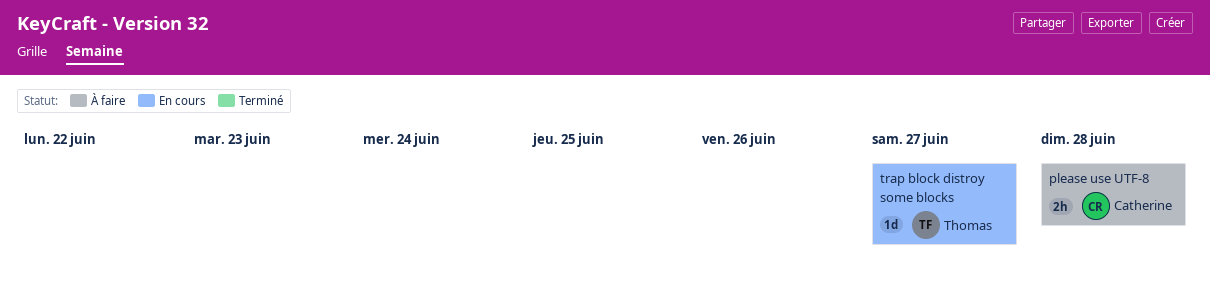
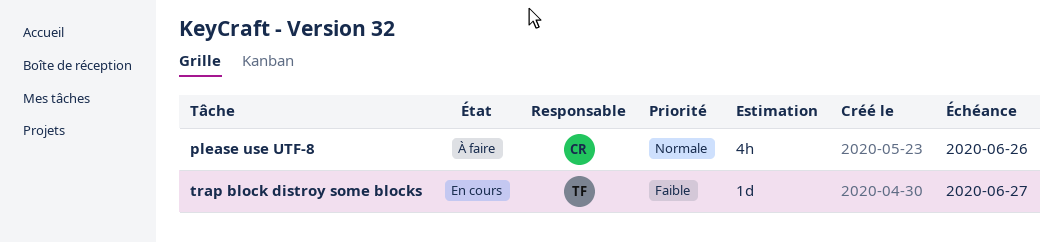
please use UTF-8, estimate: 2h -> 4h
please use UTF-8, due: Jun 28 -> Jun 26

